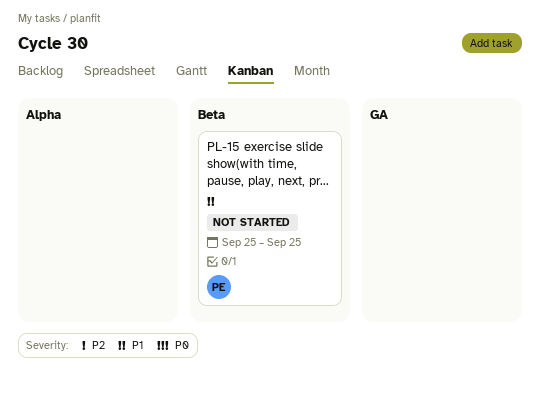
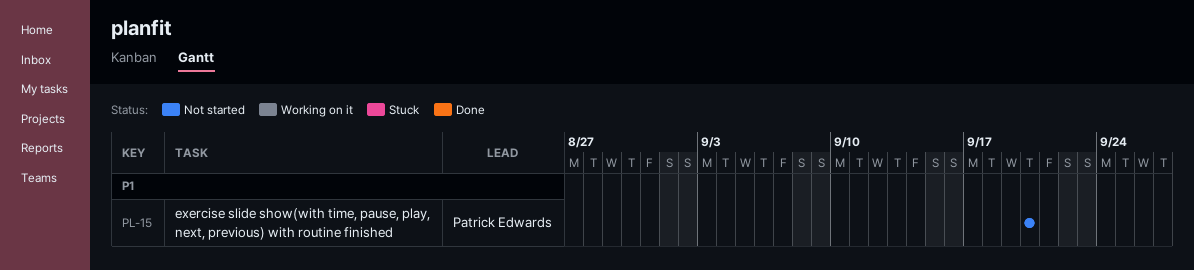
PL-15, start: Sep 25 -> Sep 20
PL-15, due: Sep 25 -> Sep 20

